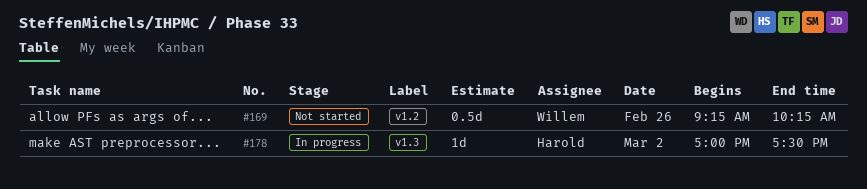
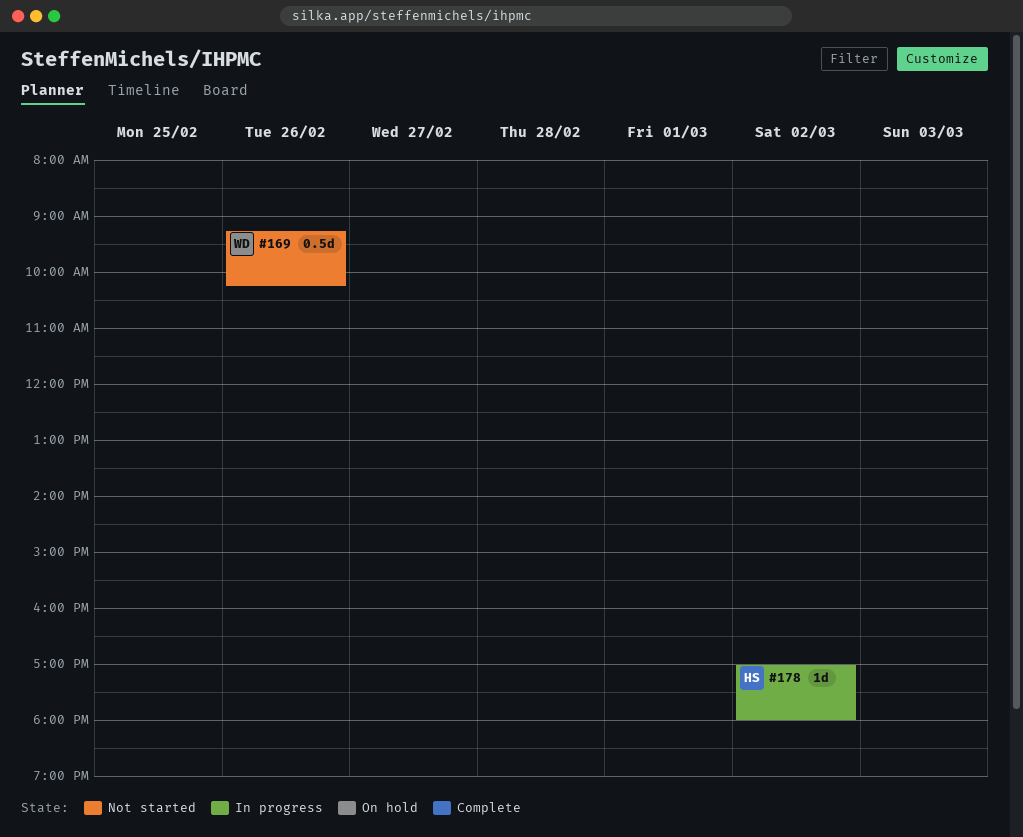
#178, ends: 17:30 -> 18:00

